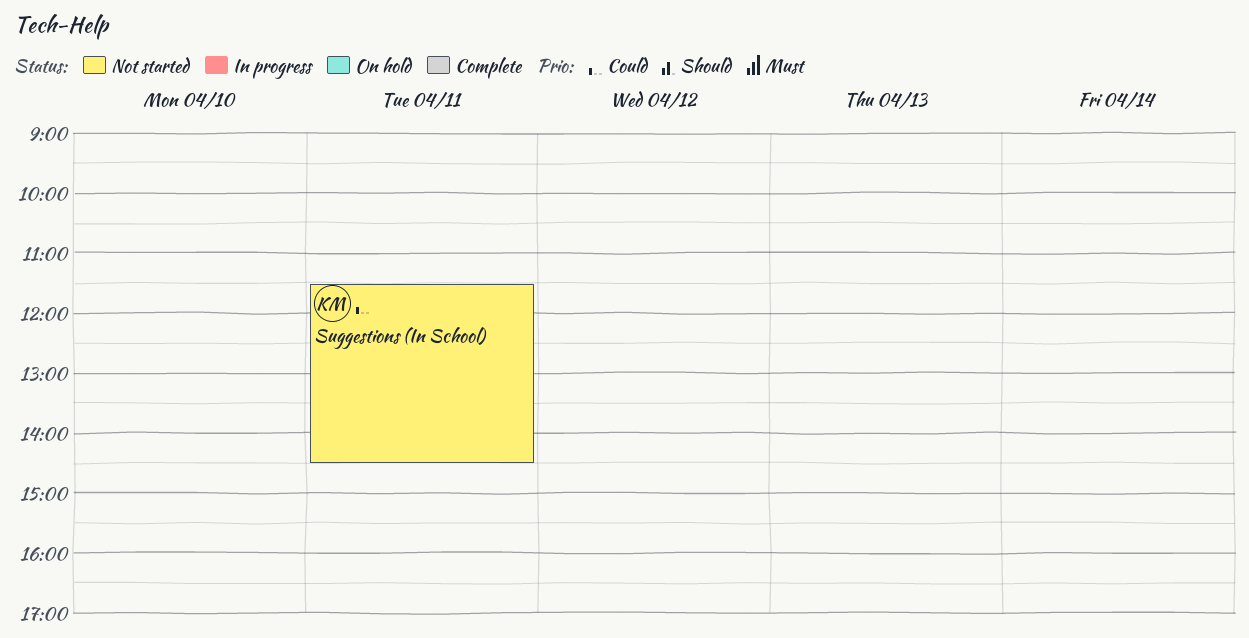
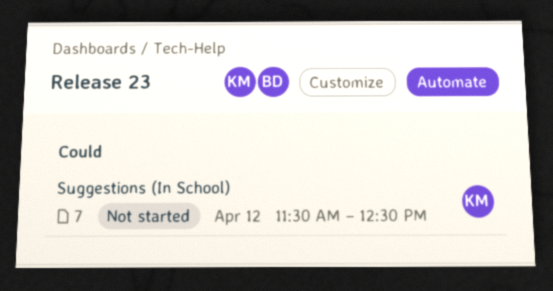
Suggestions (In School), day: Apr 11 -> Apr 12
Suggestions (In School), ends: 14:30 -> 12:30

